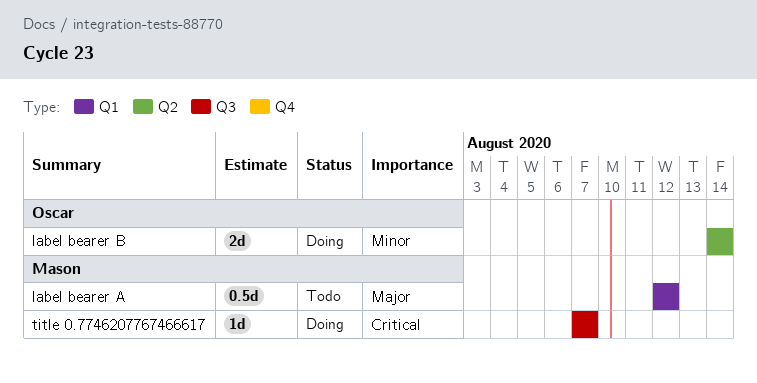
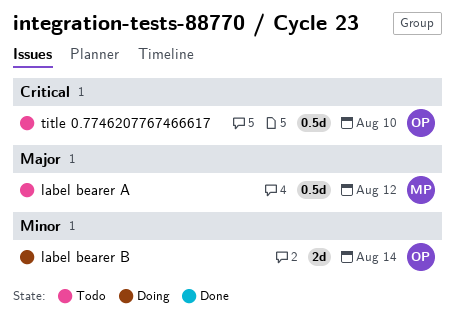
title 0.7746207767466617, status: Doing -> Todo
title 0.7746207767466617, owner: Mason -> Oscar
title 0.7746207767466617, estimate: 1d -> 0.5d
title 0.7746207767466617, due: Aug 7 -> Aug 10

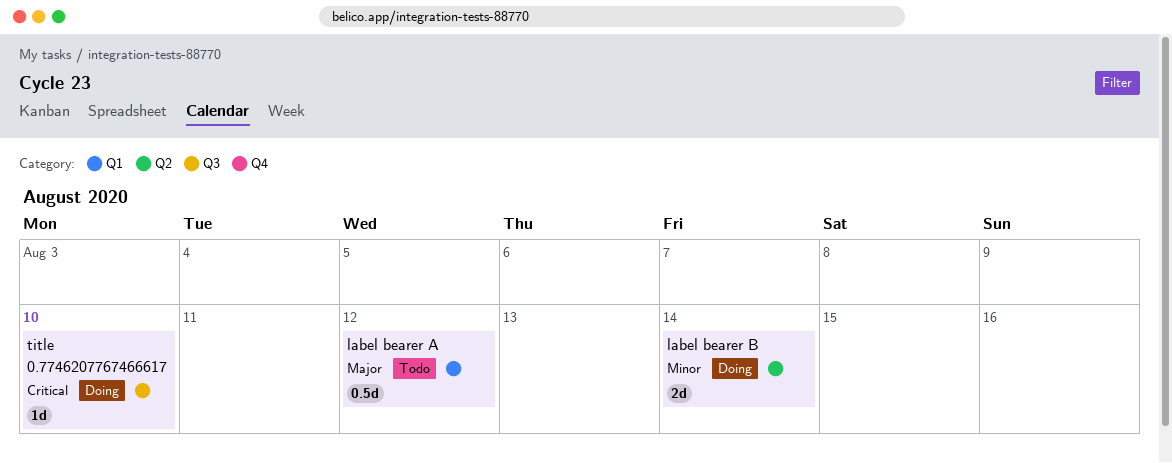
title 0.7746207767466617, status: Todo -> Doing
title 0.7746207767466617, estimate: 0.5d -> 1d

